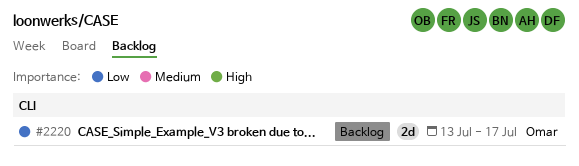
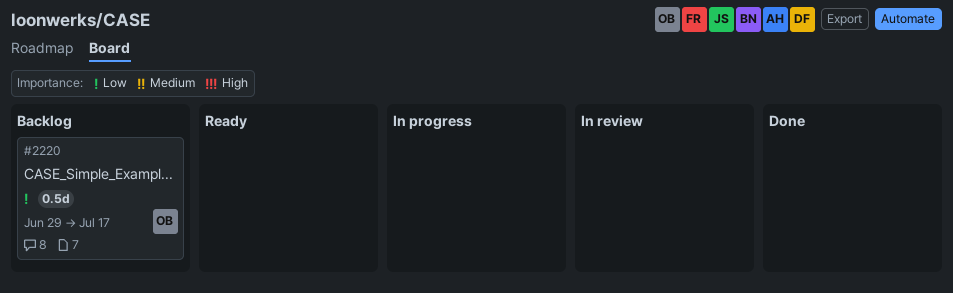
#2220, estimate: 2d -> 0.5d
#2220, start: Jul 13 -> Jun 29

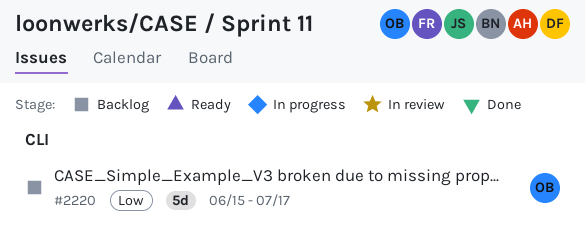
#2220, estimate: 0.5d -> 5d
#2220, start: Jun 29 -> Jun 15

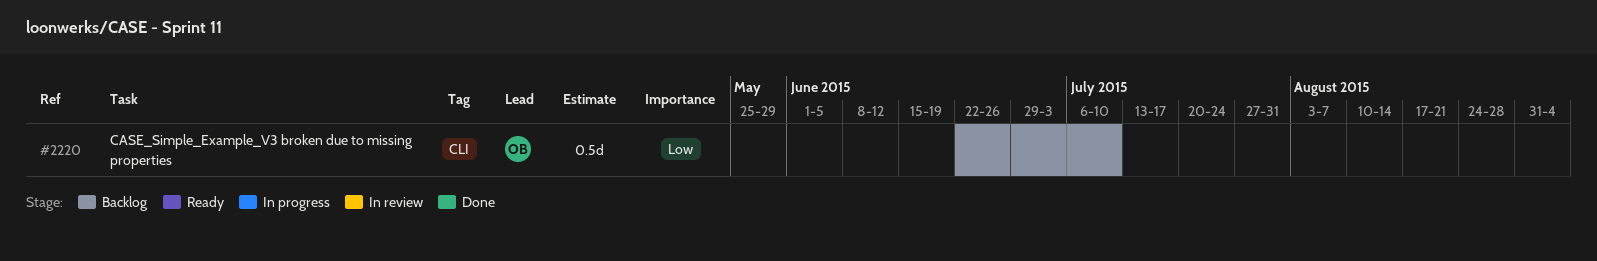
#2220, estimate: 5d -> 0.5d
#2220, start: Jun 15 -> Jun 22
#2220, due: Jul 17 -> Jul 10

